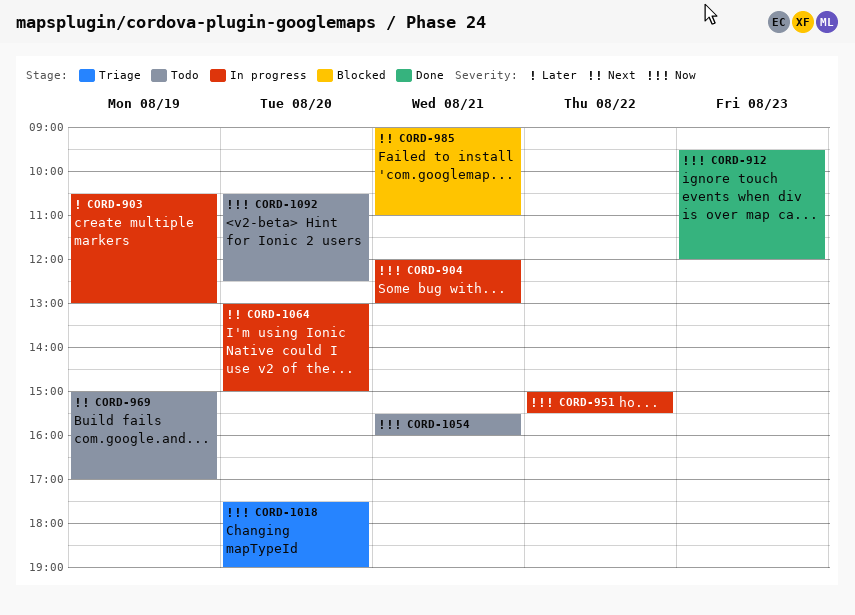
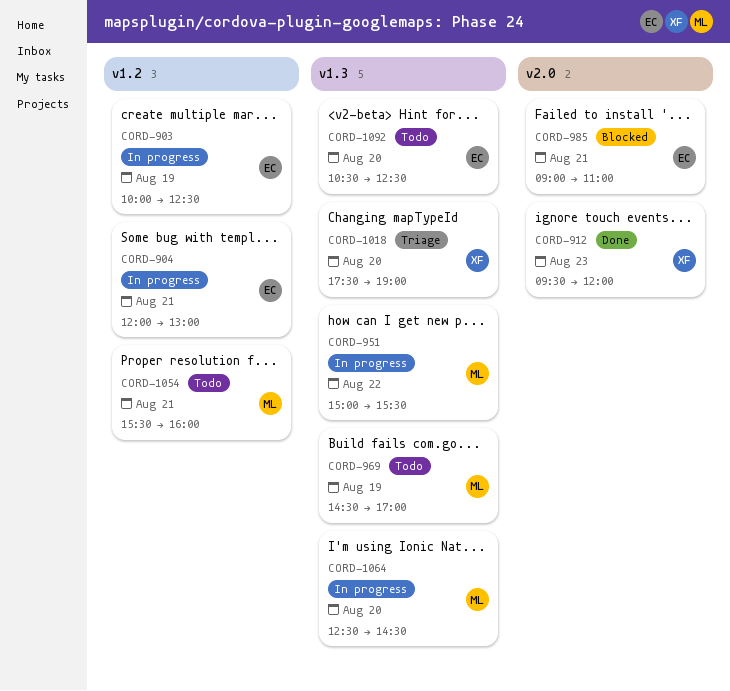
CORD-903, begins: 10:30 -> 10:00
CORD-903, ends: 13:00 -> 12:30
CORD-969, begins: 15:00 -> 14:30
CORD-1064, begins: 13:00 -> 12:30
CORD-1064, ends: 15:00 -> 14:30

